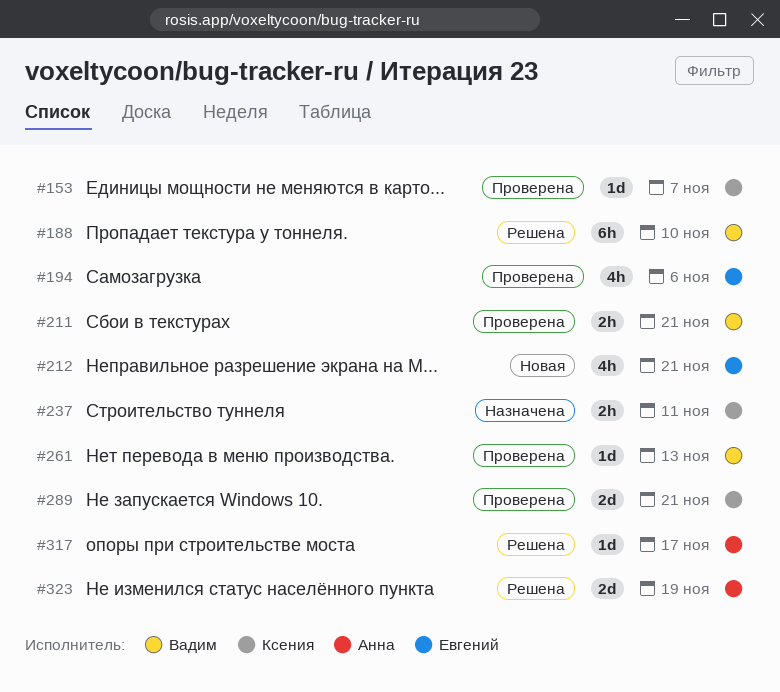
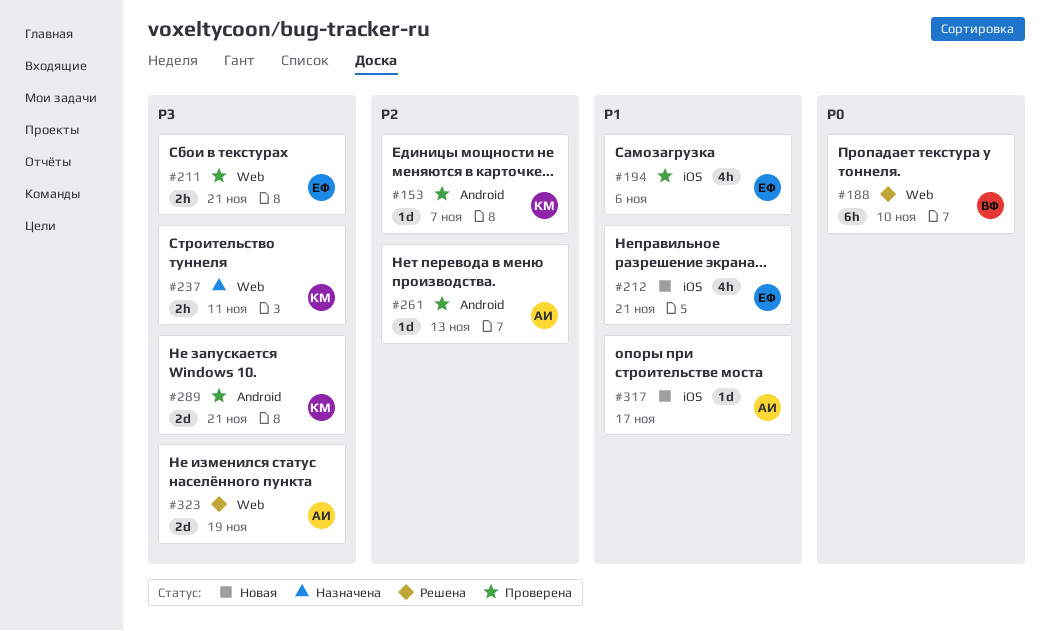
#211, owner: Вадим -> Евгений
#261, owner: Вадим -> Анна
#317, status: Решена -> Новая

